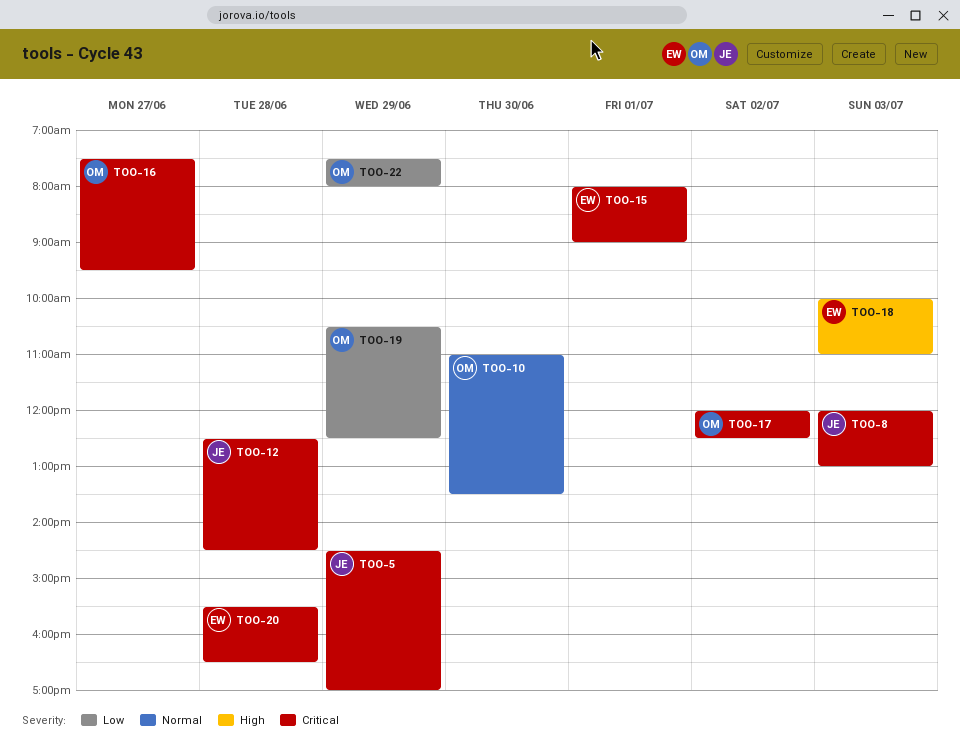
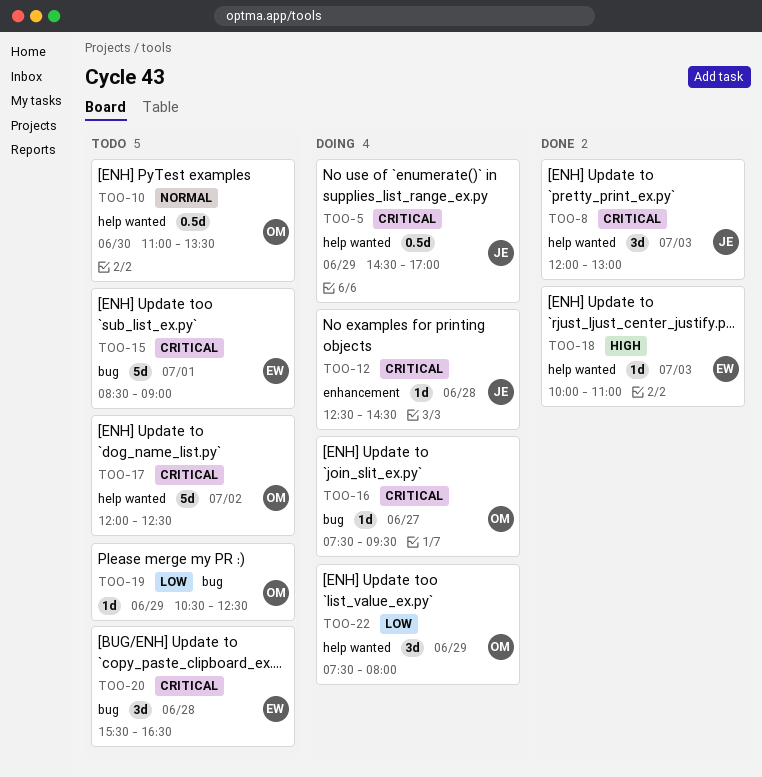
TOO-15, begins: 08:00 -> 08:30

